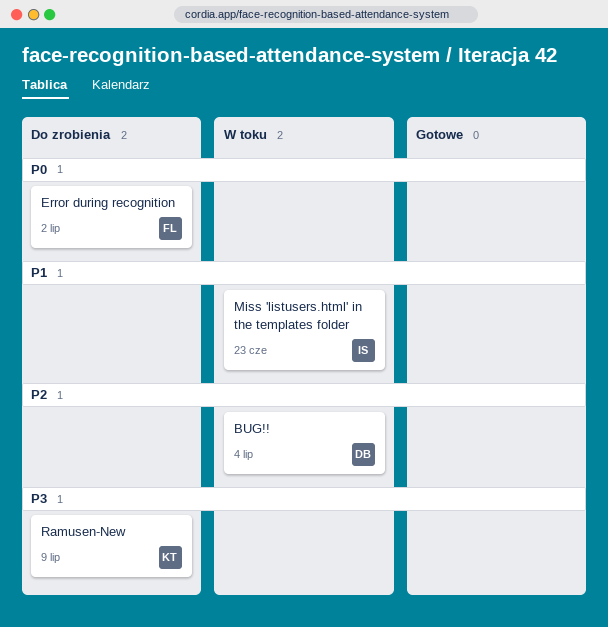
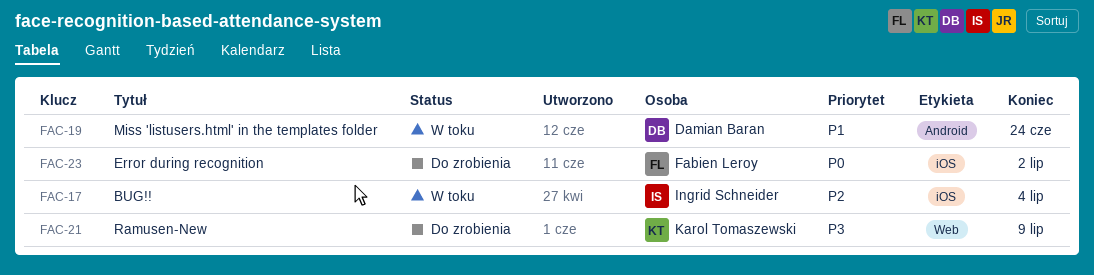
BUG!!, owner: Damian Baran -> Ingrid Schneider
Miss 'listusers.html' in the templates folder, owner: Ingrid Schneider -> Damian Baran
Miss 'listusers.html' in the templates folder, due: Jun 23 -> Jun 24

